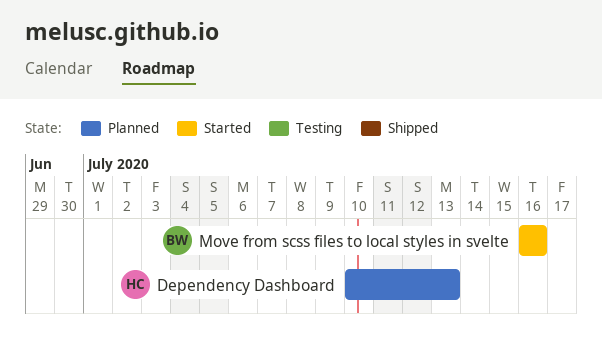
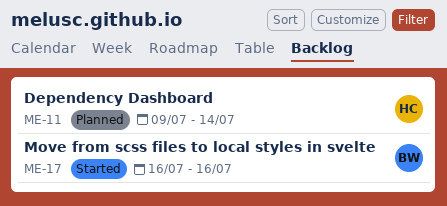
Dependency Dashboard, start: Jul 10 -> Jul 9
Dependency Dashboard, due: Jul 13 -> Jul 14

